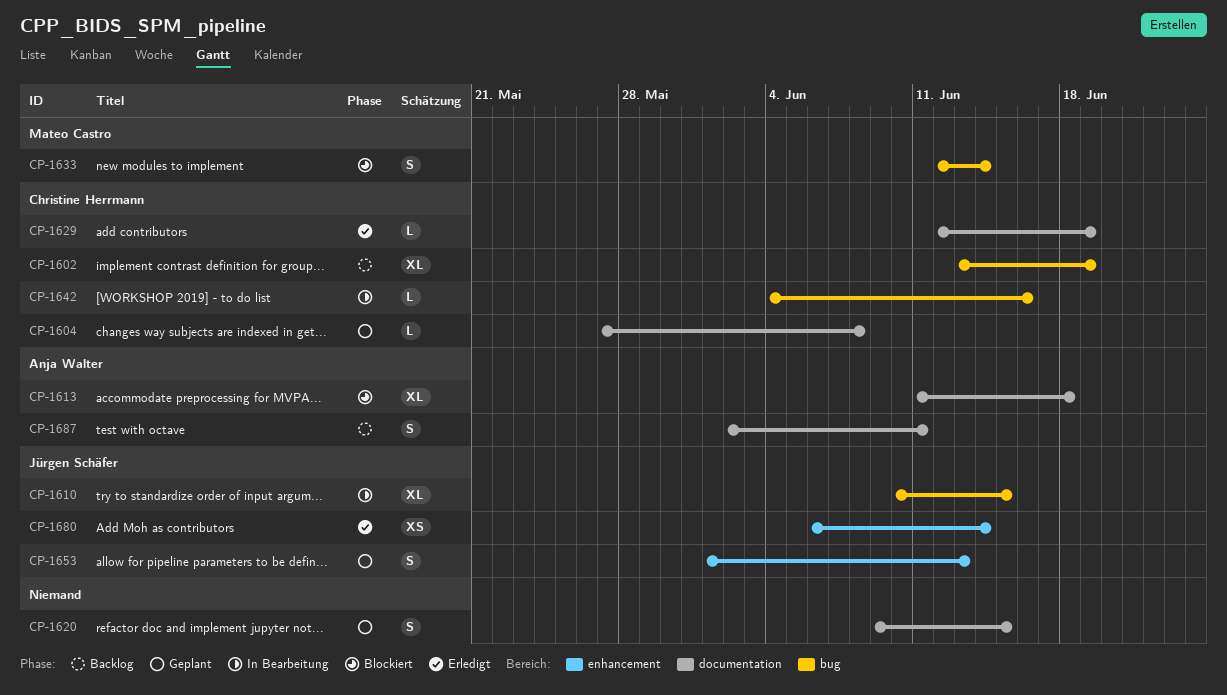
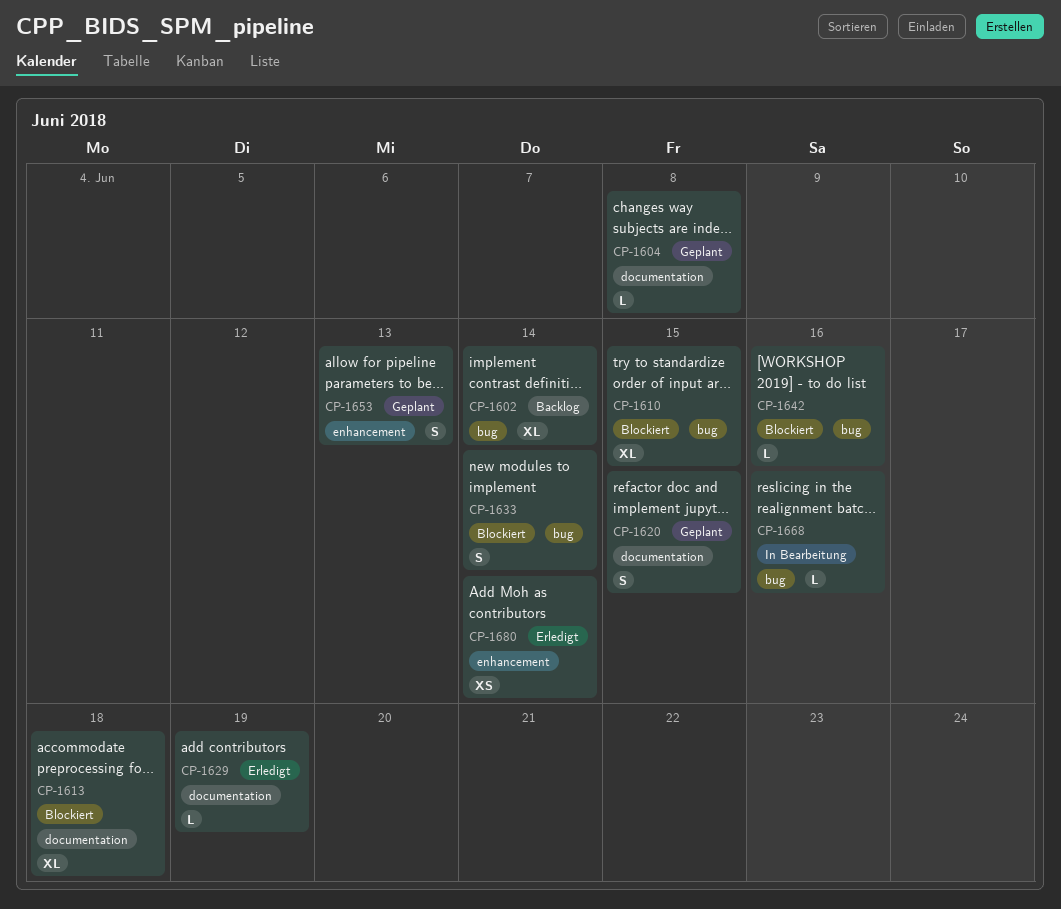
CP-1602, due: Jun 19 -> Jun 14
CP-1610, status: In Bearbeitung -> Blockiert
CP-1642, status: In Bearbeitung -> Blockiert
CP-1668: none -> present
CP-1687: present -> none

